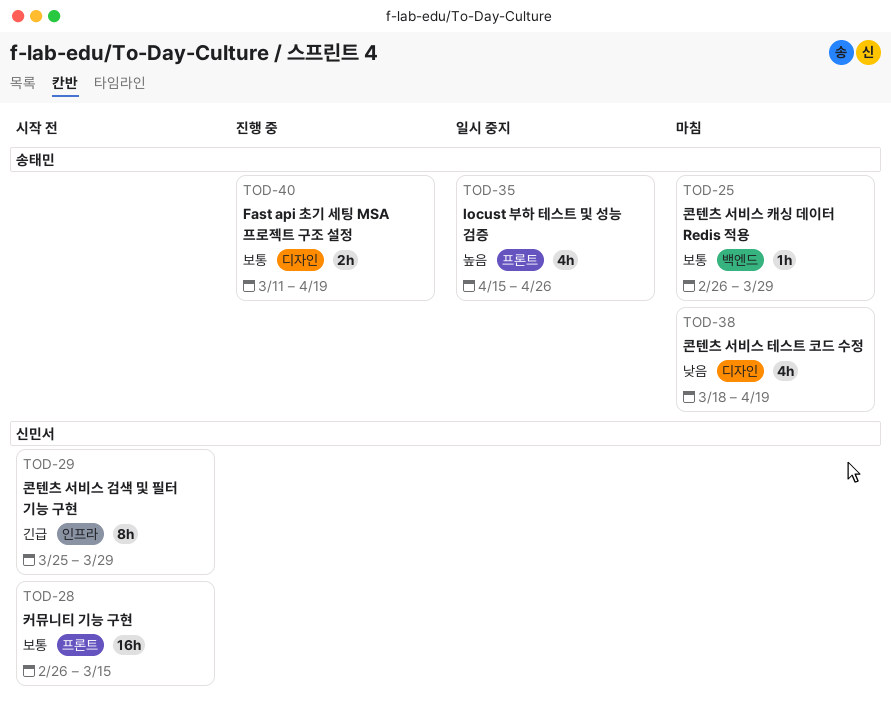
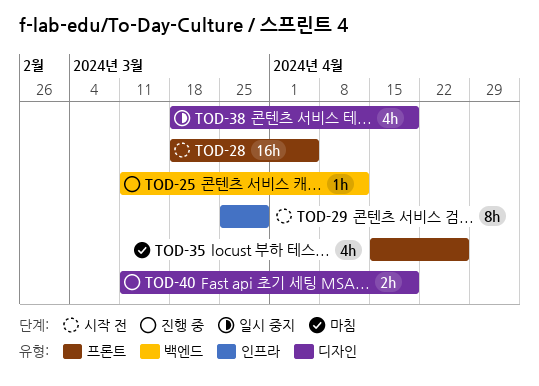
TOD-25, status: 마침 -> 진행 중
TOD-25, start: Feb 26 -> Mar 11
TOD-25, due: Mar 29 -> Apr 12
TOD-28, start: Feb 26 -> Mar 18
TOD-28, due: Mar 15 -> Apr 5
TOD-35, status: 일시 중지 -> 마침
TOD-38, status: 마침 -> 일시 중지

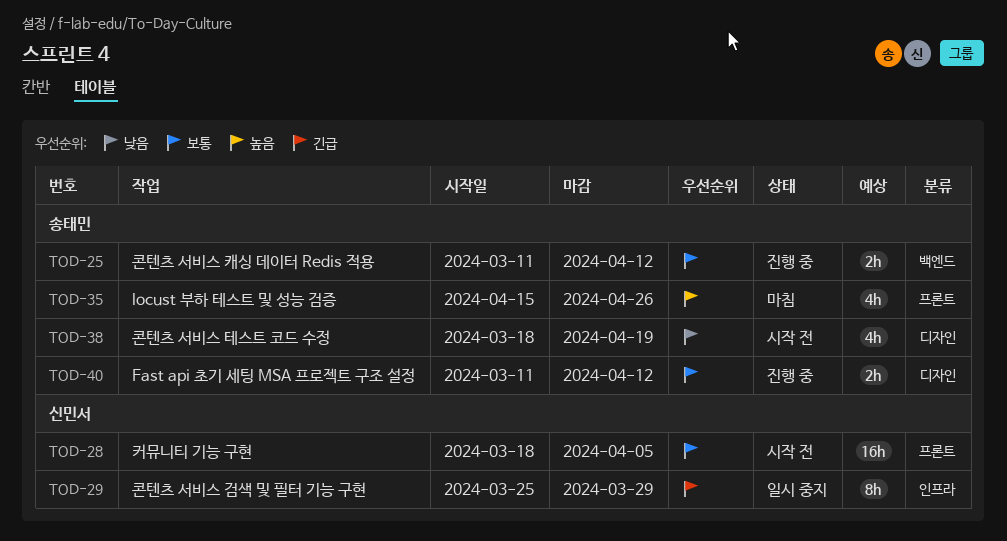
TOD-25, estimate: 1h -> 2h
TOD-29, status: 시작 전 -> 일시 중지
TOD-38, status: 일시 중지 -> 시작 전
TOD-40, due: Apr 19 -> Apr 12

